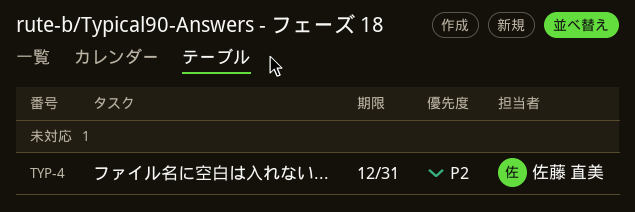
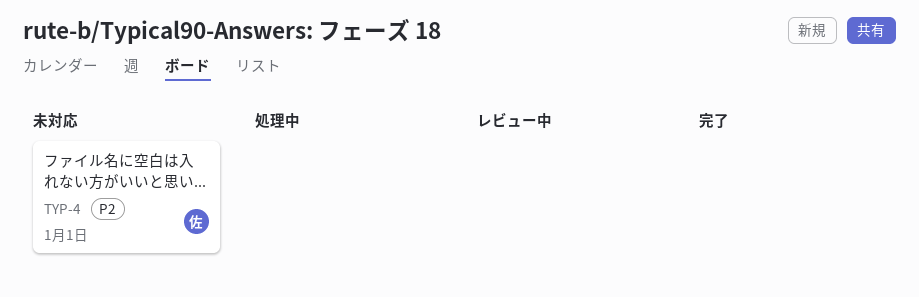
TYP-4, due: Dec 31 -> Jan 1

